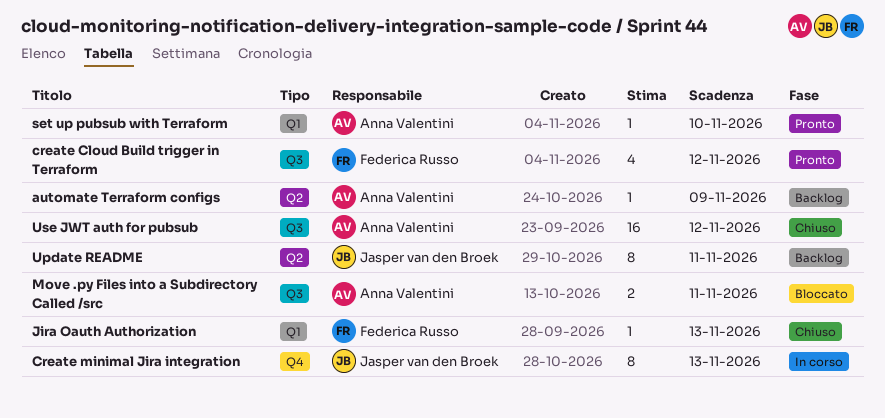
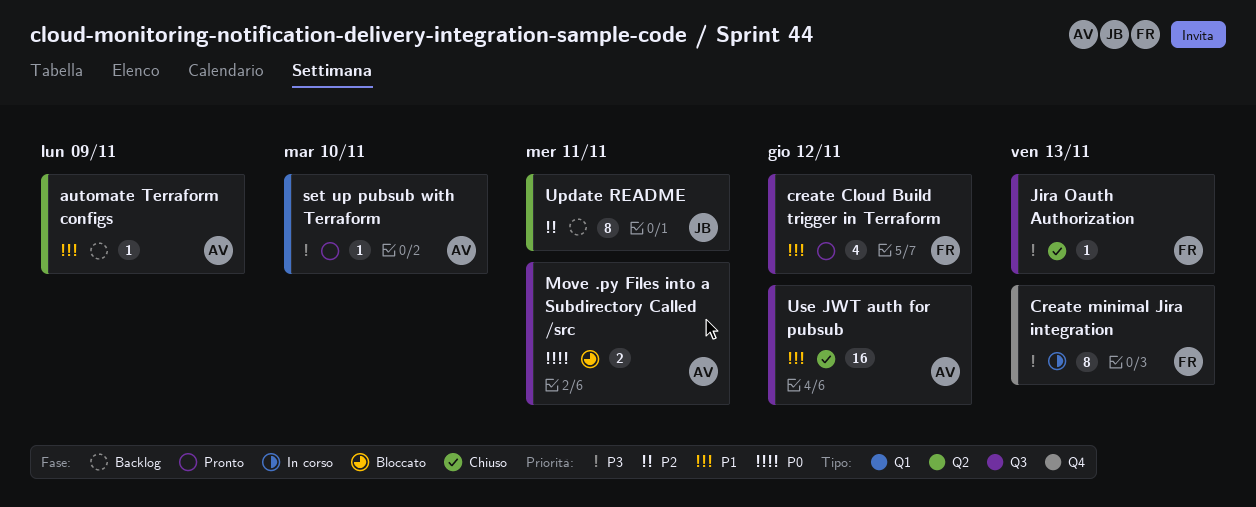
Create minimal Jira integration, owner: Jasper van den Broek -> Federica Russo
Jira Oauth Authorization, label: Q1 -> Q3

